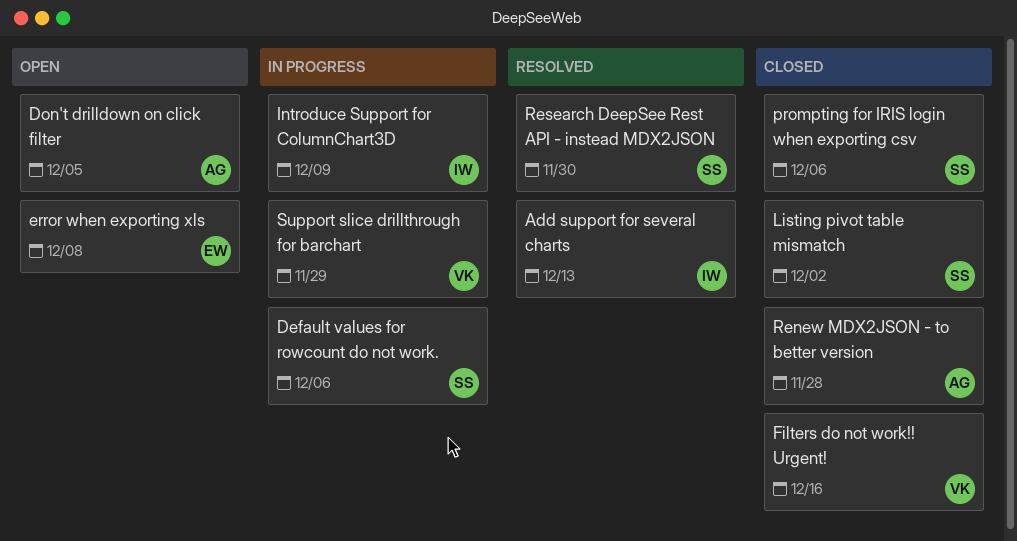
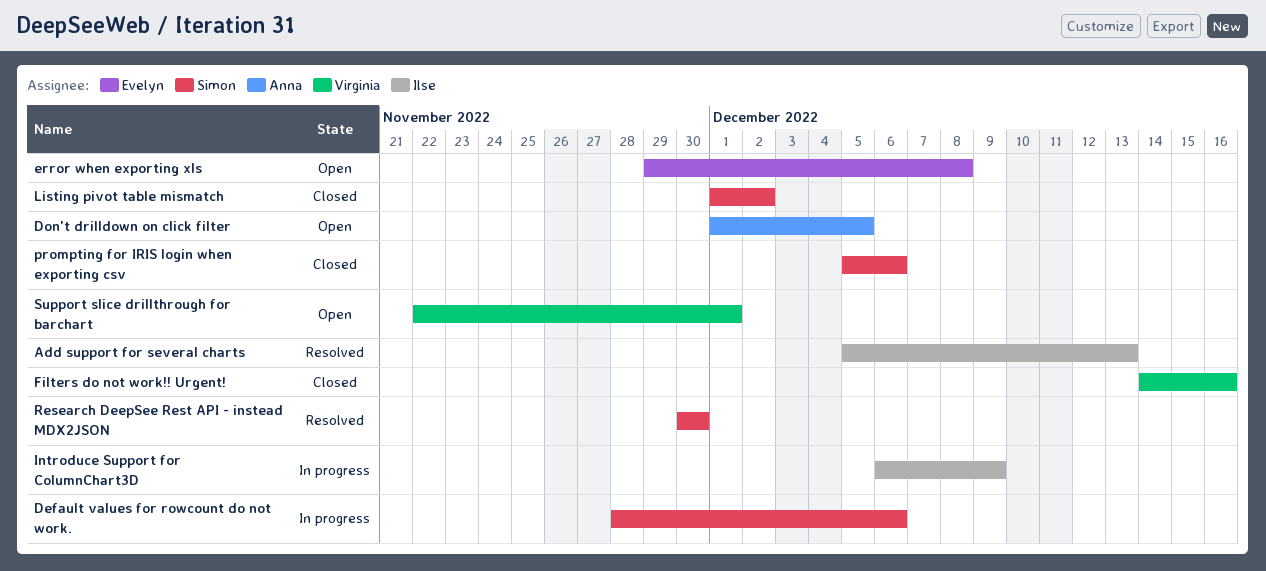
Renew MDX2JSON - to better version: present -> none
Support slice drillthrough for barchart, status: In progress -> Open
Support slice drillthrough for barchart, due: Nov 29 -> Dec 1

